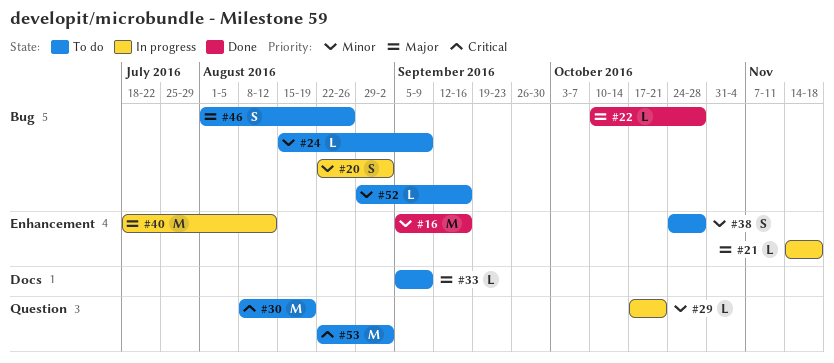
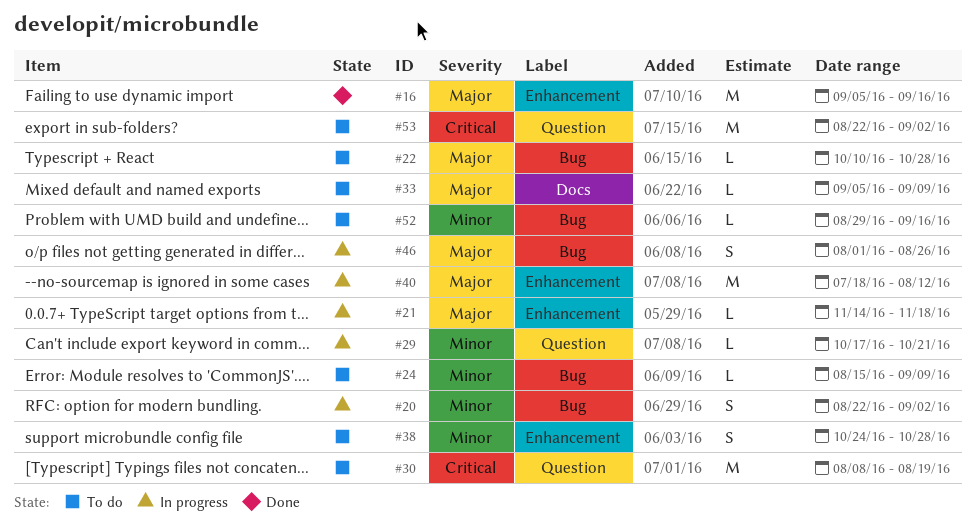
#16, priority: Minor -> Major
#22, status: Done -> To do
#46, status: To do -> In progress

